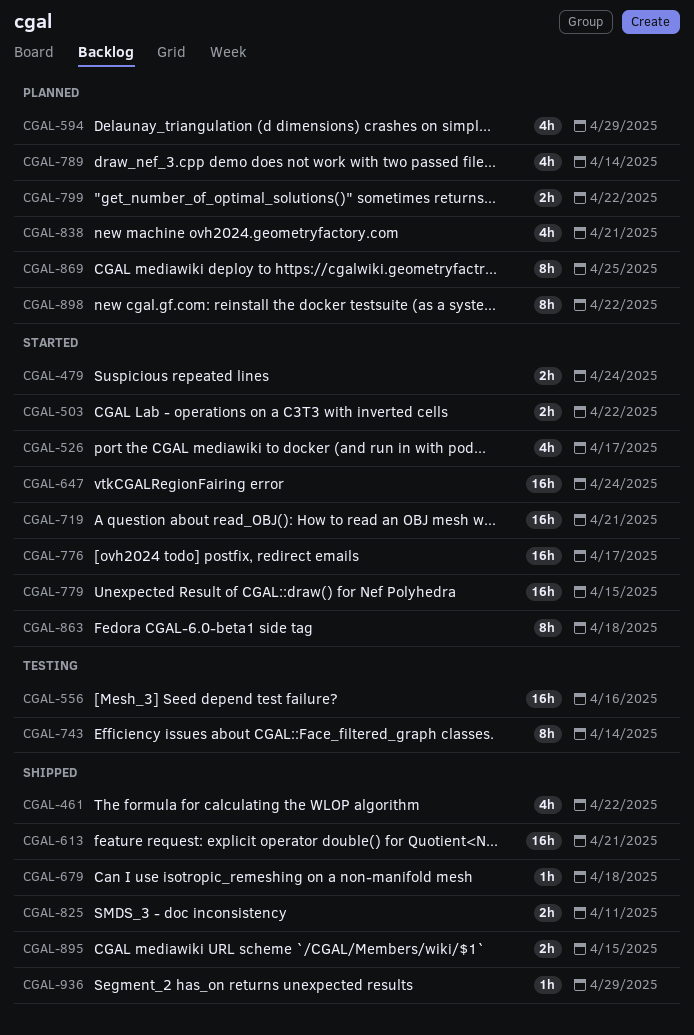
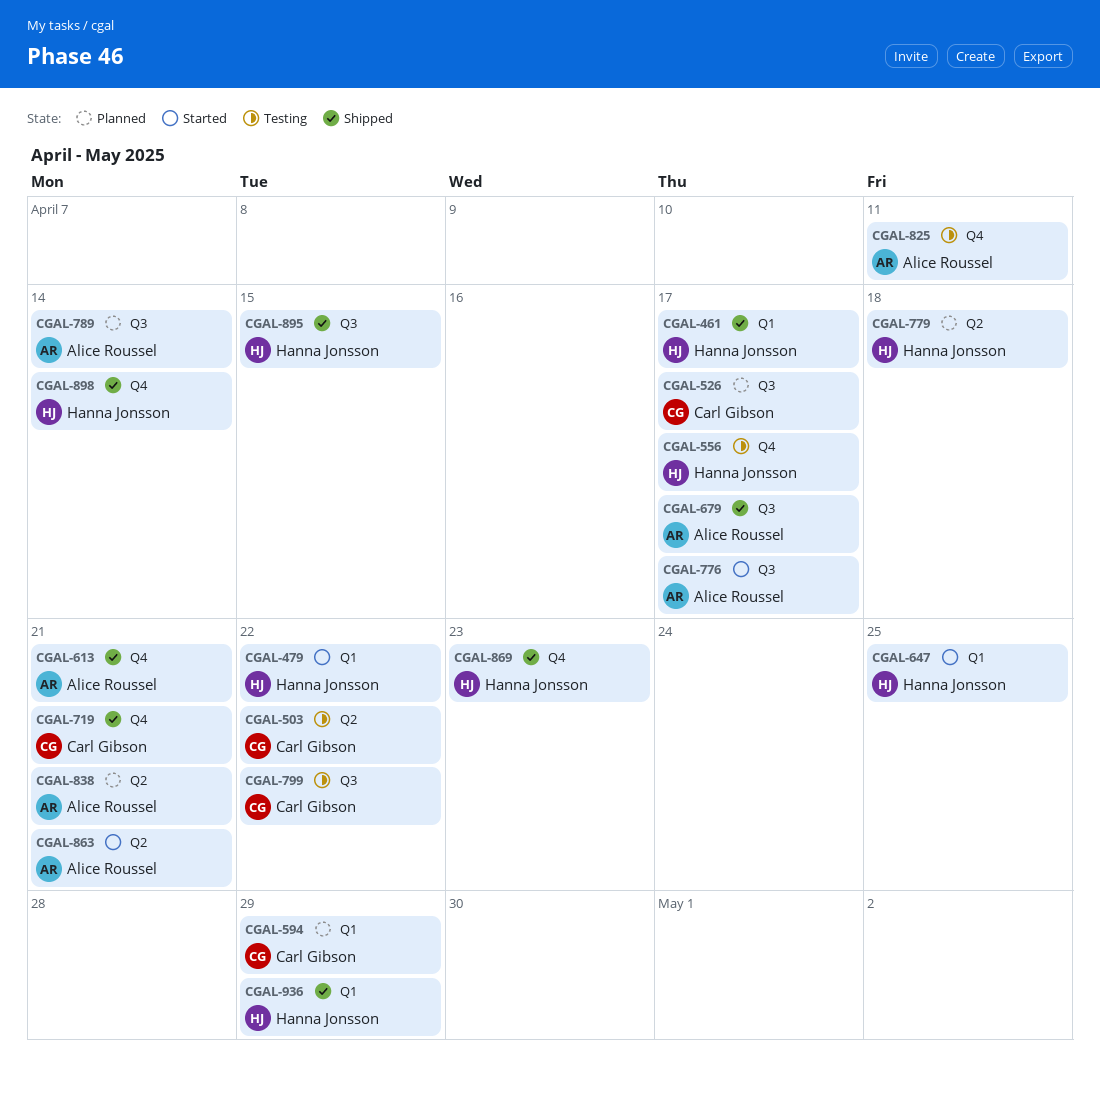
CGAL-461, due: Apr 22 -> Apr 17
CGAL-479, due: Apr 24 -> Apr 22
CGAL-503, status: Started -> Testing
CGAL-526, status: Started -> Planned
CGAL-556, due: Apr 16 -> Apr 17
CGAL-647, due: Apr 24 -> Apr 25
CGAL-679, due: Apr 18 -> Apr 17
CGAL-719, status: Started -> Shipped
CGAL-743: present -> none
CGAL-779, status: Started -> Planned
CGAL-779, due: Apr 15 -> Apr 18
CGAL-799, status: Planned -> Testing
CGAL-825, status: Shipped -> Testing
CGAL-863, due: Apr 18 -> Apr 21
CGAL-869, status: Planned -> Shipped
CGAL-869, due: Apr 25 -> Apr 23
CGAL-898, status: Planned -> Shipped
CGAL-898, due: Apr 22 -> Apr 14

